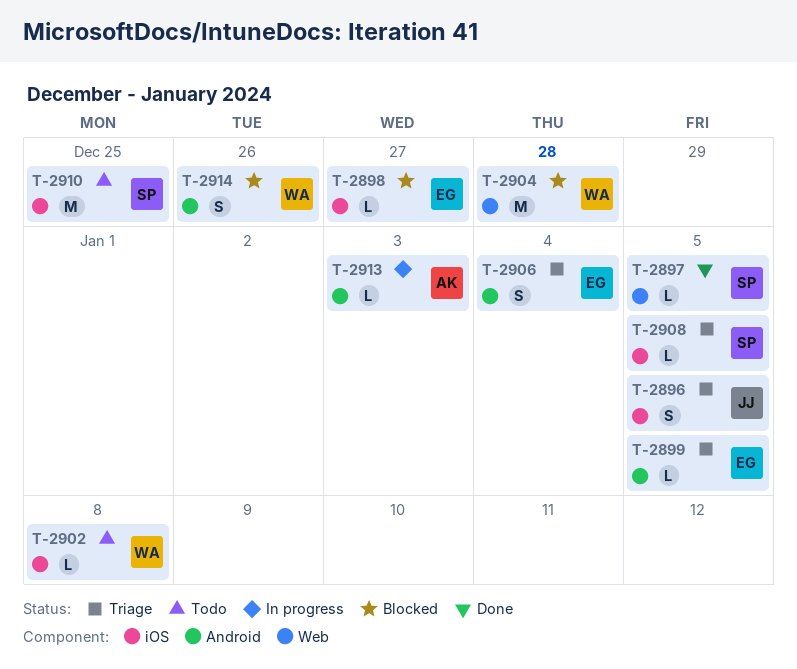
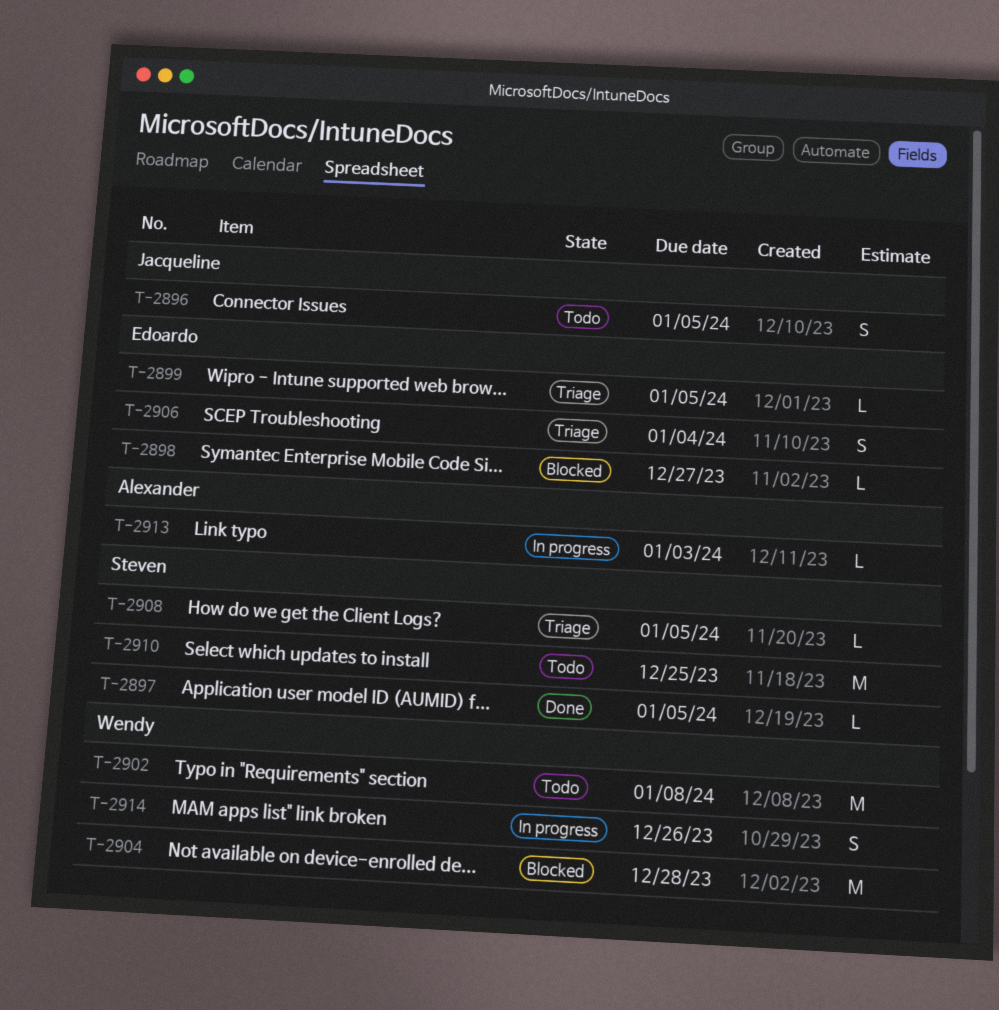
T-2896, status: Triage -> Todo
T-2902, estimate: L -> M
T-2914, status: Blocked -> In progress

